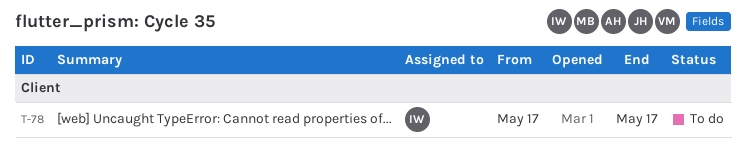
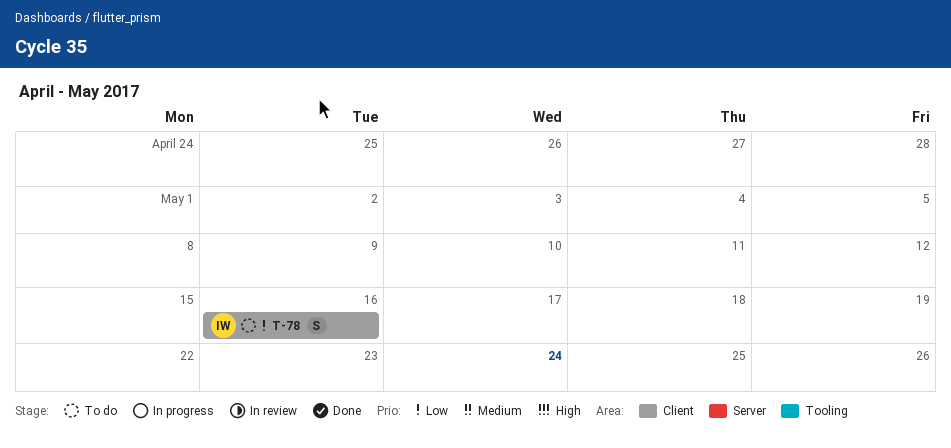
T-78, start: May 17 -> May 16
T-78, due: May 17 -> May 16

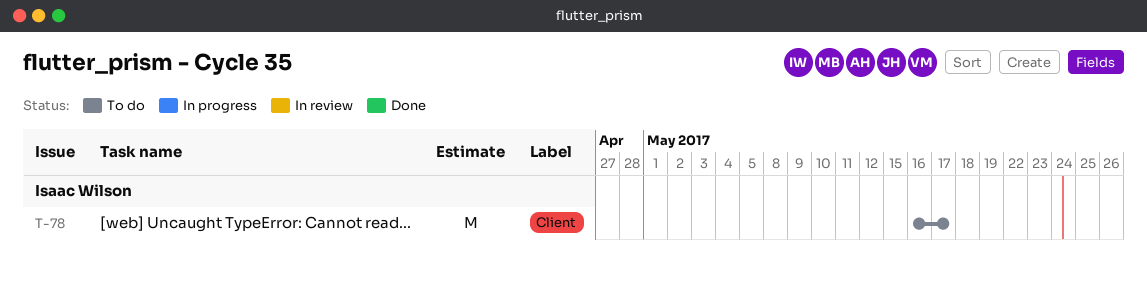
T-78, estimate: S -> M
T-78, due: May 16 -> May 17

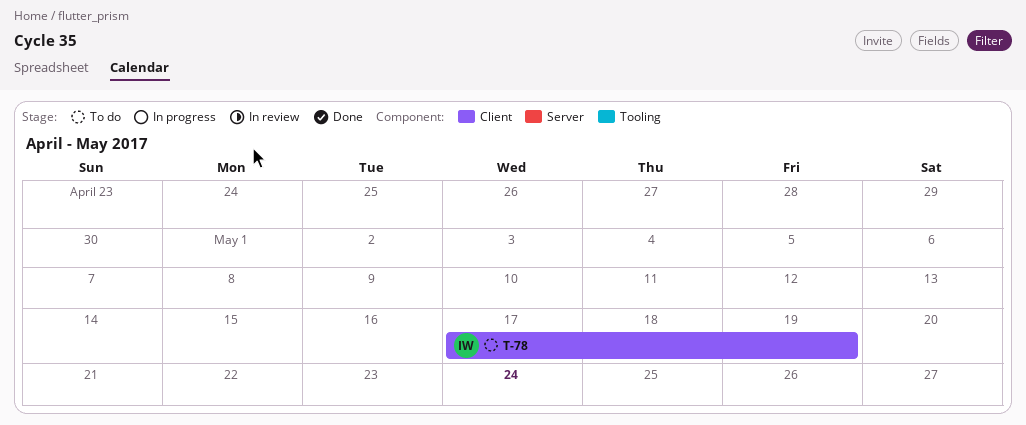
T-78, start: May 16 -> May 17
T-78, due: May 17 -> May 19

